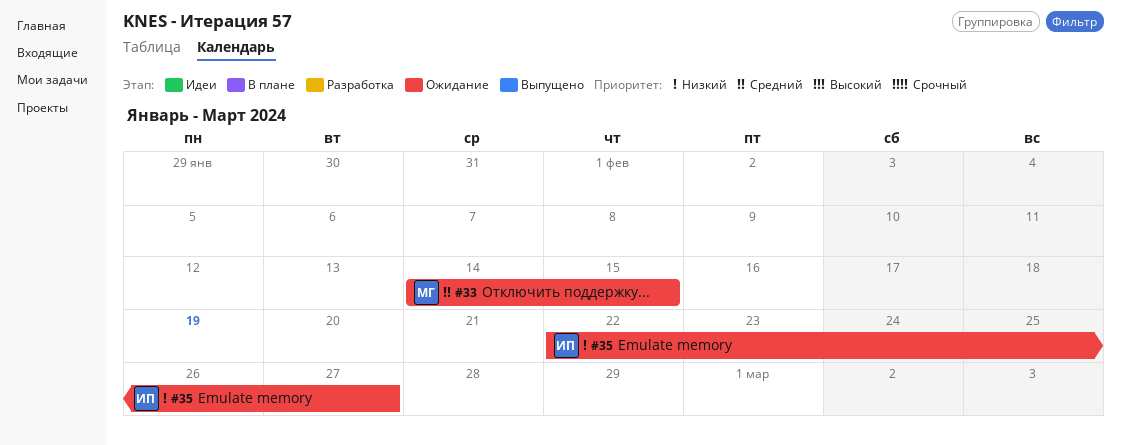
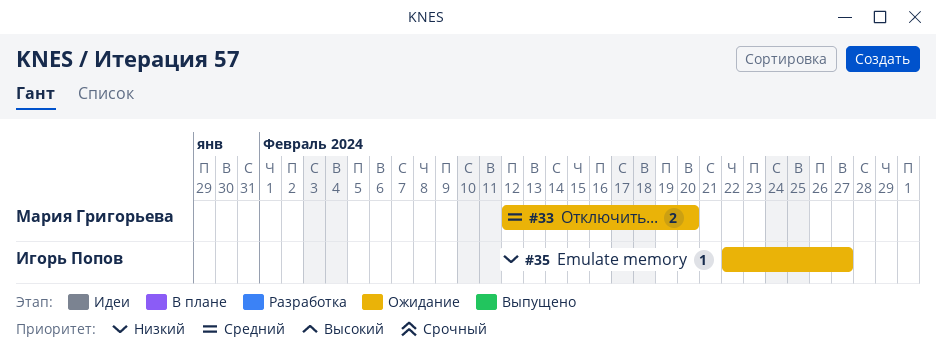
#33, start: Feb 14 -> Feb 12
#33, due: Feb 15 -> Feb 20

